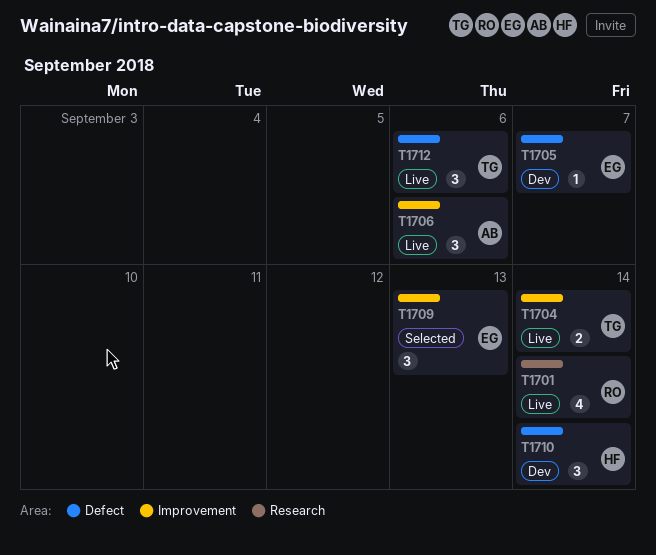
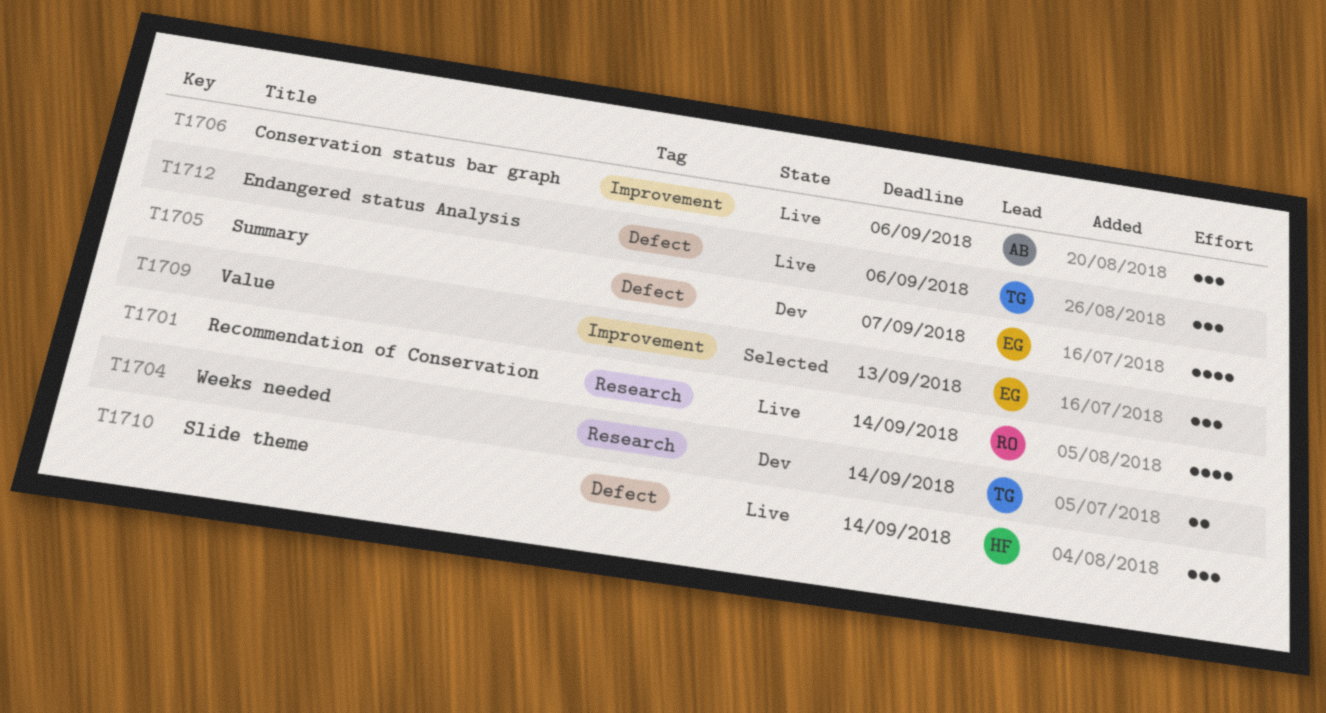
T1704, status: Live -> Dev
T1704, label: Improvement -> Research
T1705, estimate: 1 -> 4
T1710, status: Dev -> Live

